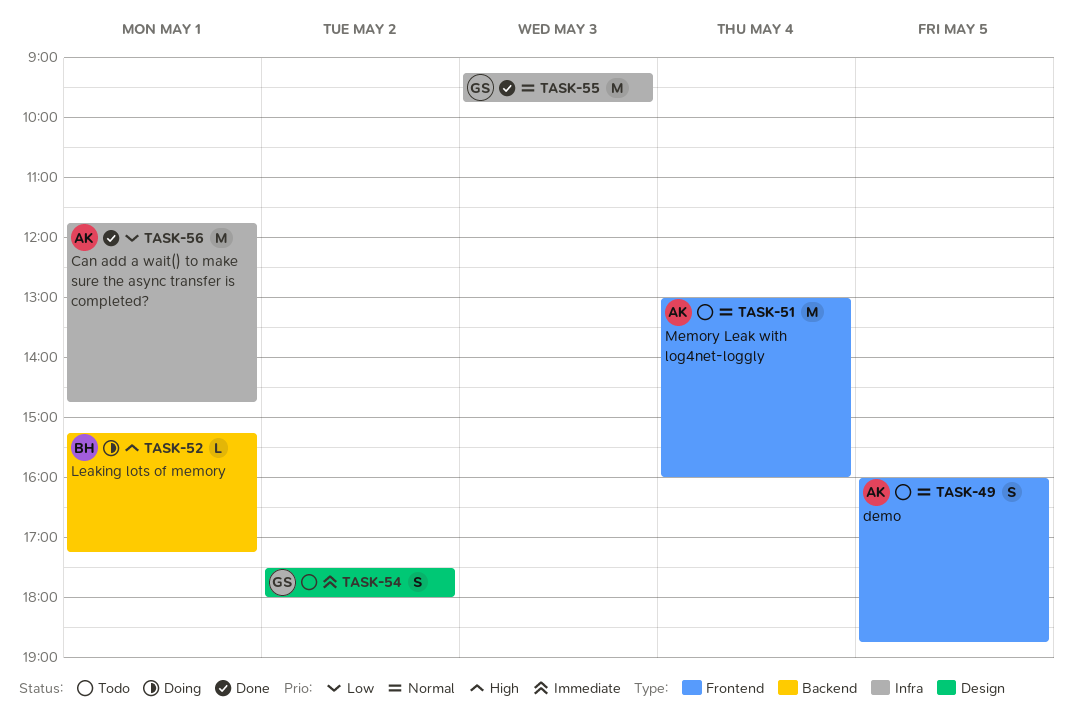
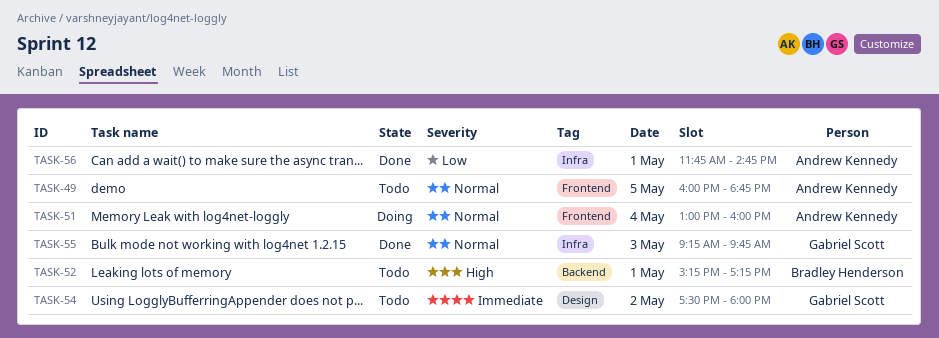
TASK-51, status: Todo -> Doing
TASK-52, status: Doing -> Todo

